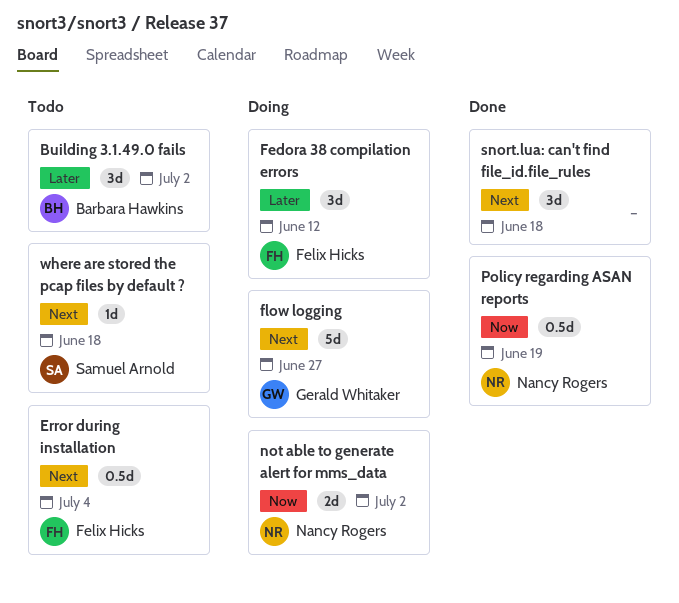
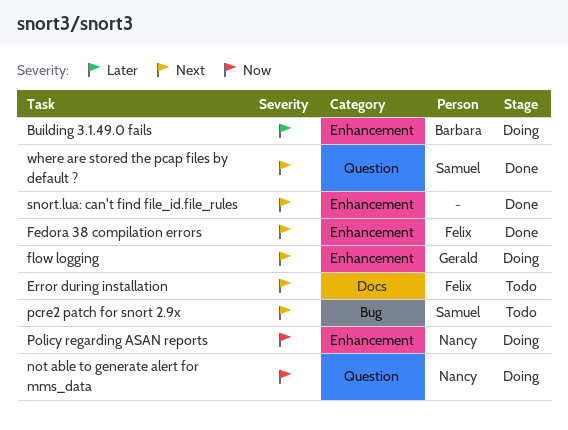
Building 3.1.49.0 fails, status: Todo -> Doing
Fedora 38 compilation errors, status: Doing -> Done
Fedora 38 compilation errors, priority: Later -> Next
pcre2 patch for snort 2.9x: none -> present
Policy regarding ASAN reports, status: Done -> Doing
where are stored the pcap files by default ?, status: Todo -> Done

